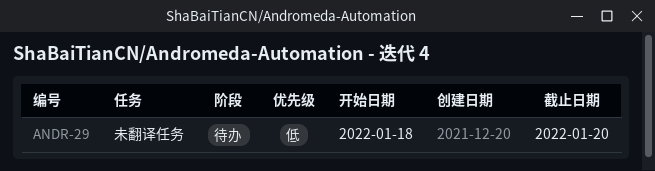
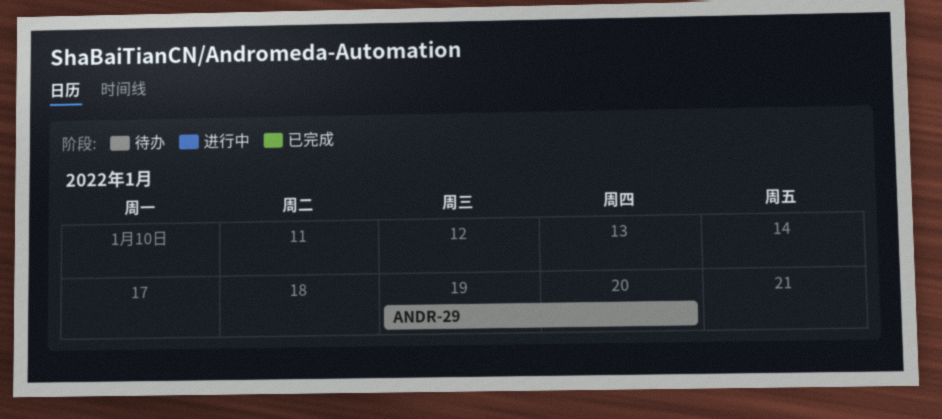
ANDR-29, start: Jan 18 -> Jan 19

